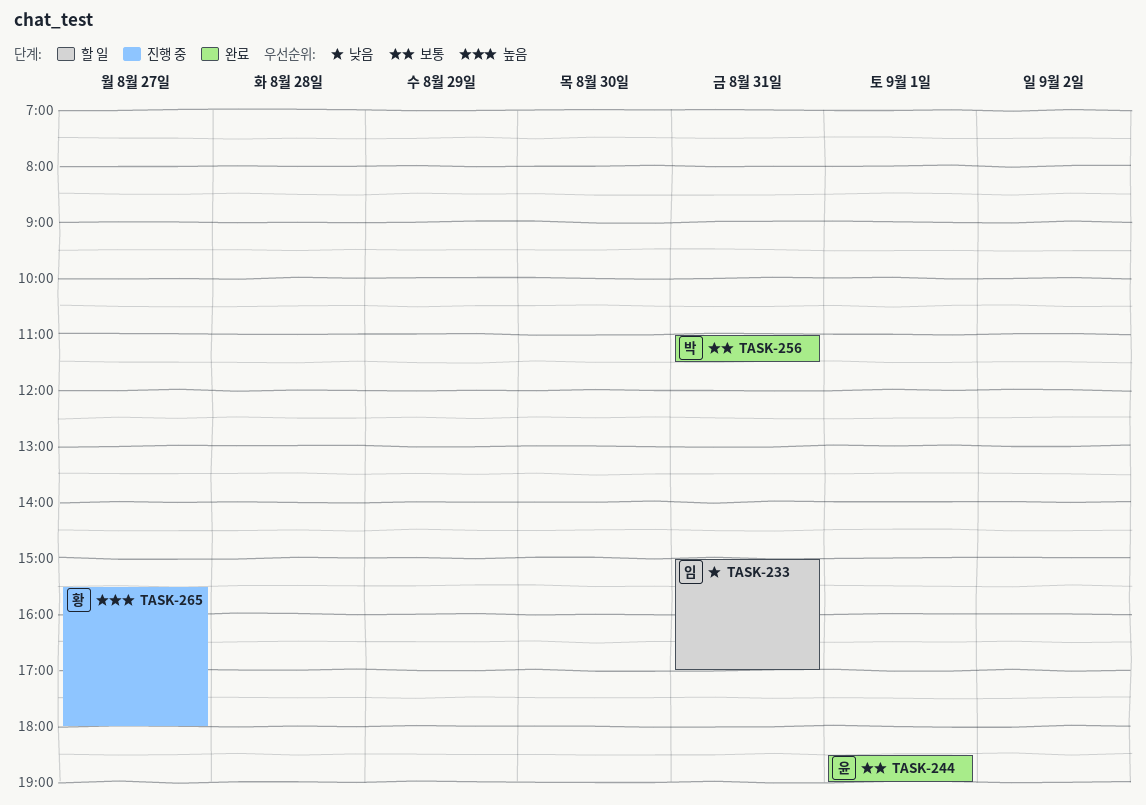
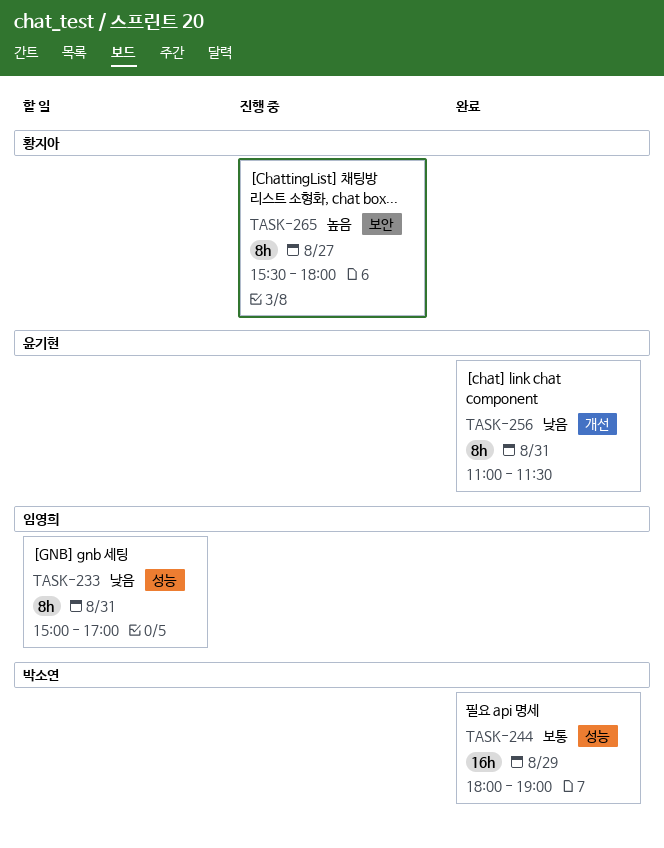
TASK-244, owner: 윤기현 -> 박소연
TASK-244, day: Sep 1 -> Aug 29
TASK-244, begins: 18:30 -> 18:00
TASK-256, owner: 박소연 -> 윤기현
TASK-256, priority: 보통 -> 낮음

